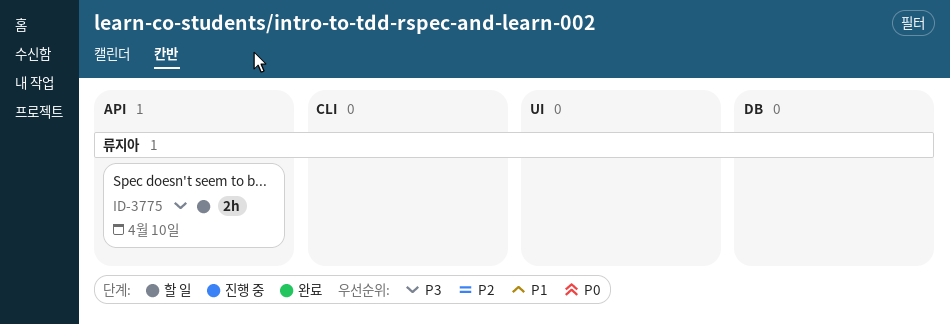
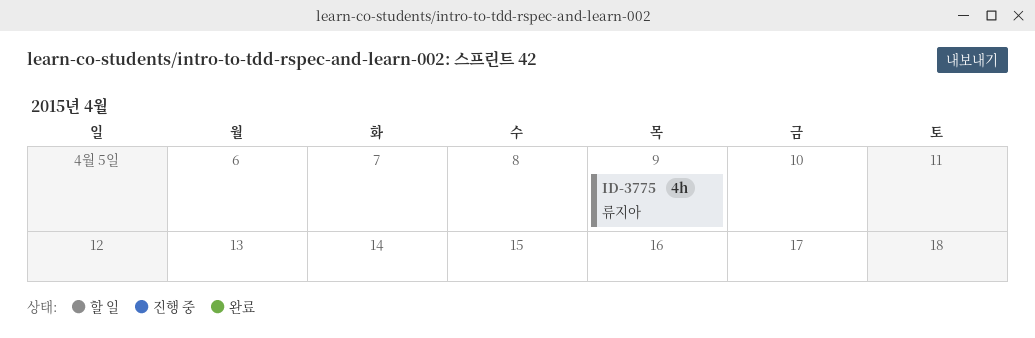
ID-3775, estimate: 2h -> 4h
ID-3775, due: Apr 10 -> Apr 9

